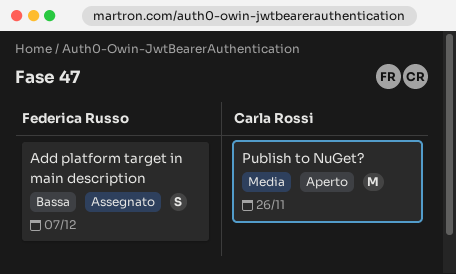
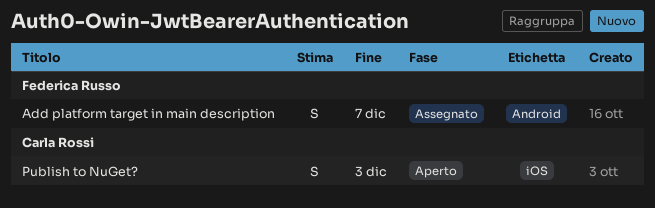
Publish to NuGet?, estimate: M -> S
Publish to NuGet?, due: Nov 26 -> Dec 3

